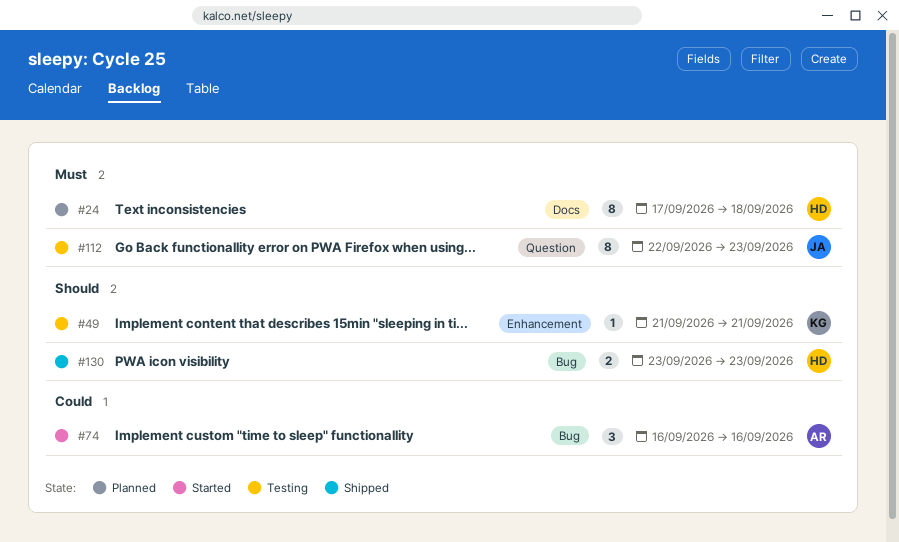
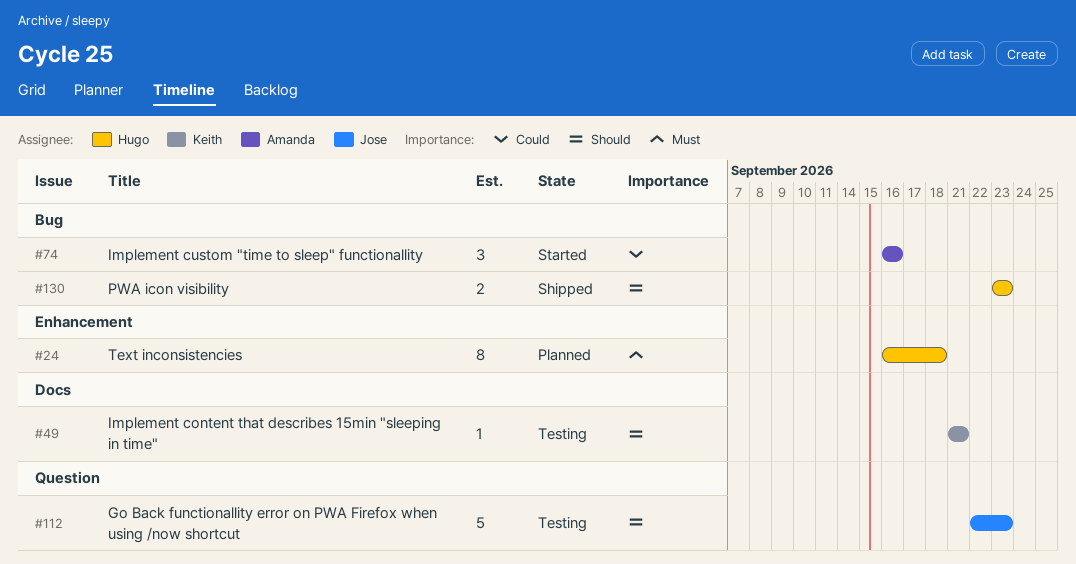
#24, label: Docs -> Enhancement
#24, start: Sep 17 -> Sep 16
#49, label: Enhancement -> Docs
#112, priority: Must -> Should
#112, estimate: 8 -> 5

